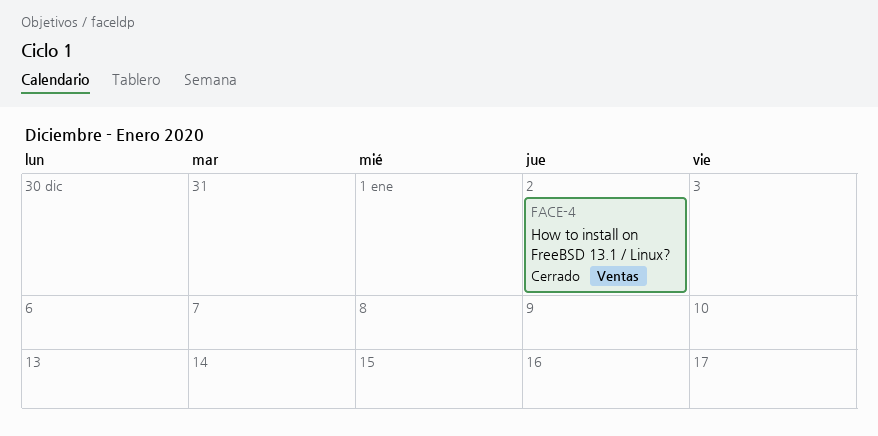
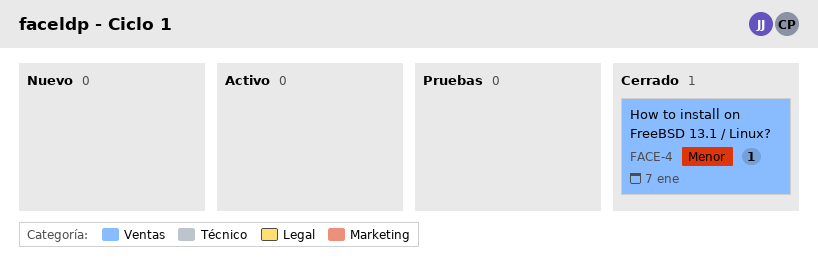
FACE-4, due: Jan 2 -> Jan 7

